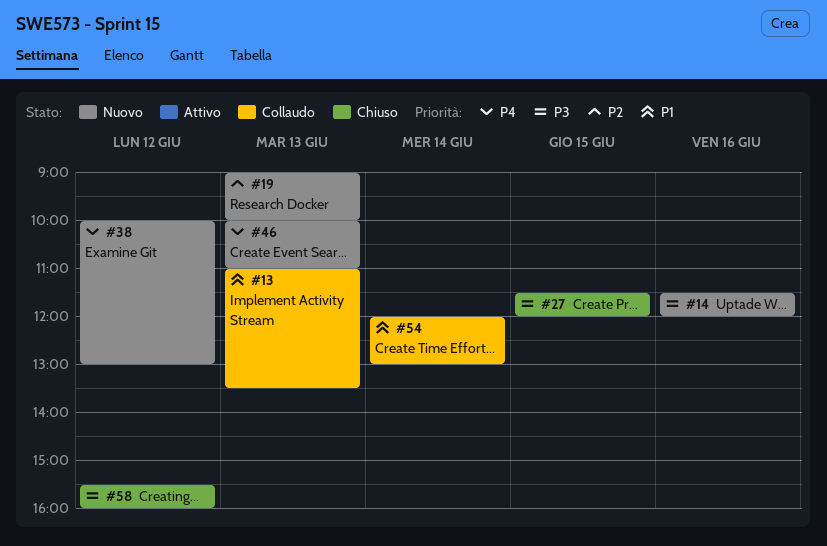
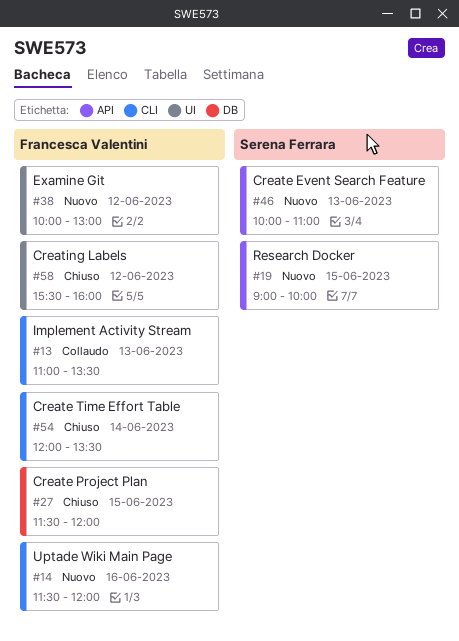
#19, day: Jun 13 -> Jun 15
#54, status: Collaudo -> Chiuso
#54, ends: 13:00 -> 13:30

